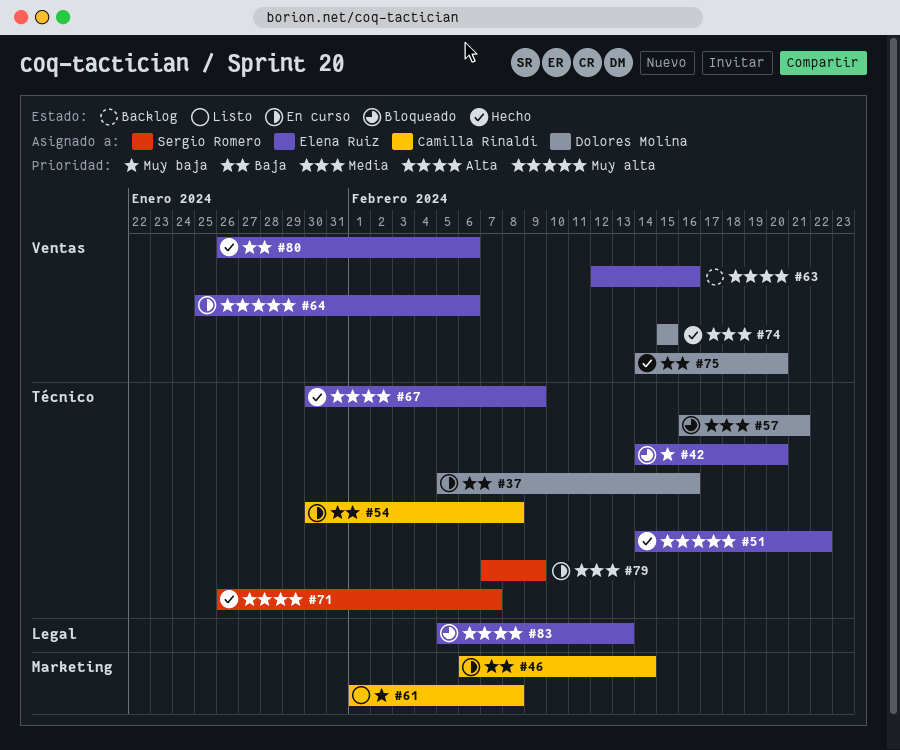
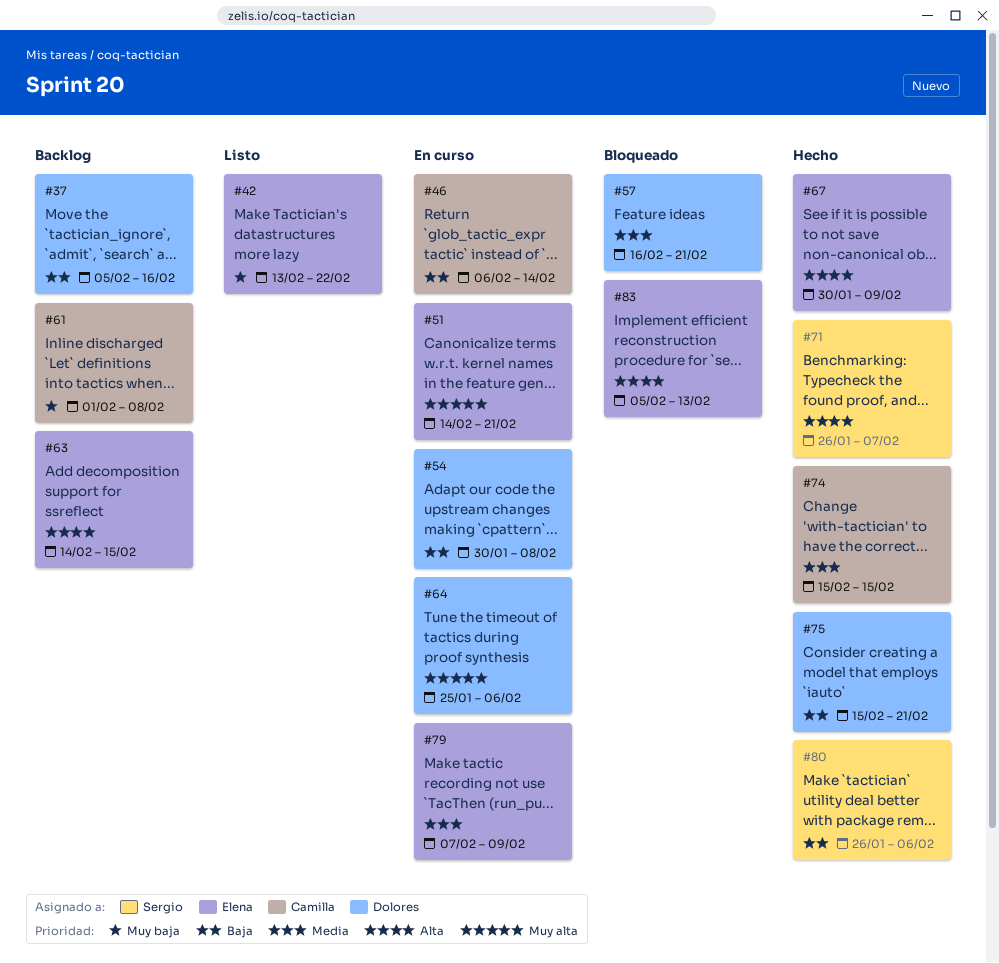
#37, status: En curso -> Backlog
#42, status: Bloqueado -> Listo
#42, start: Feb 14 -> Feb 13
#42, due: Feb 20 -> Feb 22
#51, status: Hecho -> En curso
#51, due: Feb 22 -> Feb 21
#54, owner: Camilla Rinaldi -> Dolores Molina
#61, status: Listo -> Backlog
#63, start: Feb 12 -> Feb 14
#63, due: Feb 16 -> Feb 15
#64, owner: Elena Ruiz -> Dolores Molina
#74, owner: Dolores Molina -> Camilla Rinaldi
#75, start: Feb 14 -> Feb 15
#75, due: Feb 20 -> Feb 21
#79, owner: Sergio Romero -> Elena Ruiz
#80, owner: Elena Ruiz -> Sergio Romero

